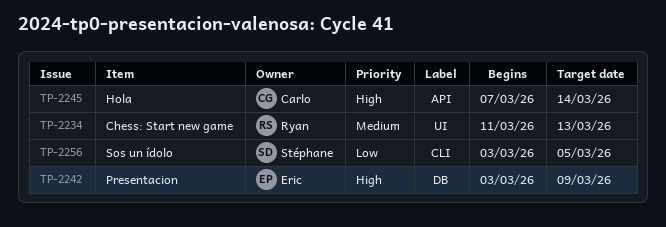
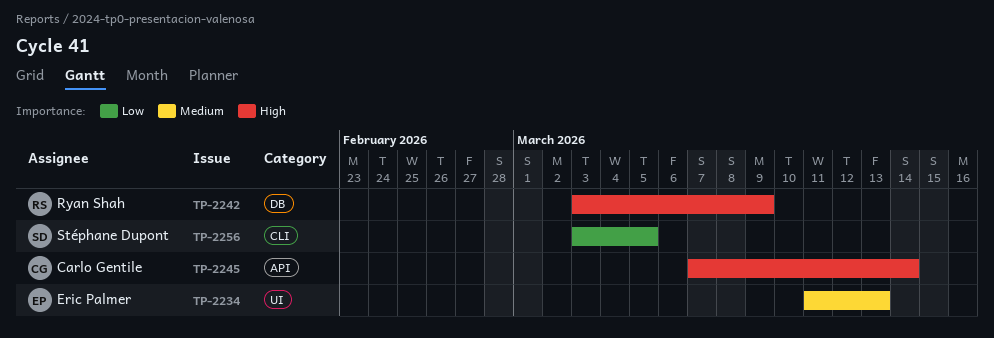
TP-2234, owner: Ryan Shah -> Eric Palmer
TP-2242, owner: Eric Palmer -> Ryan Shah

